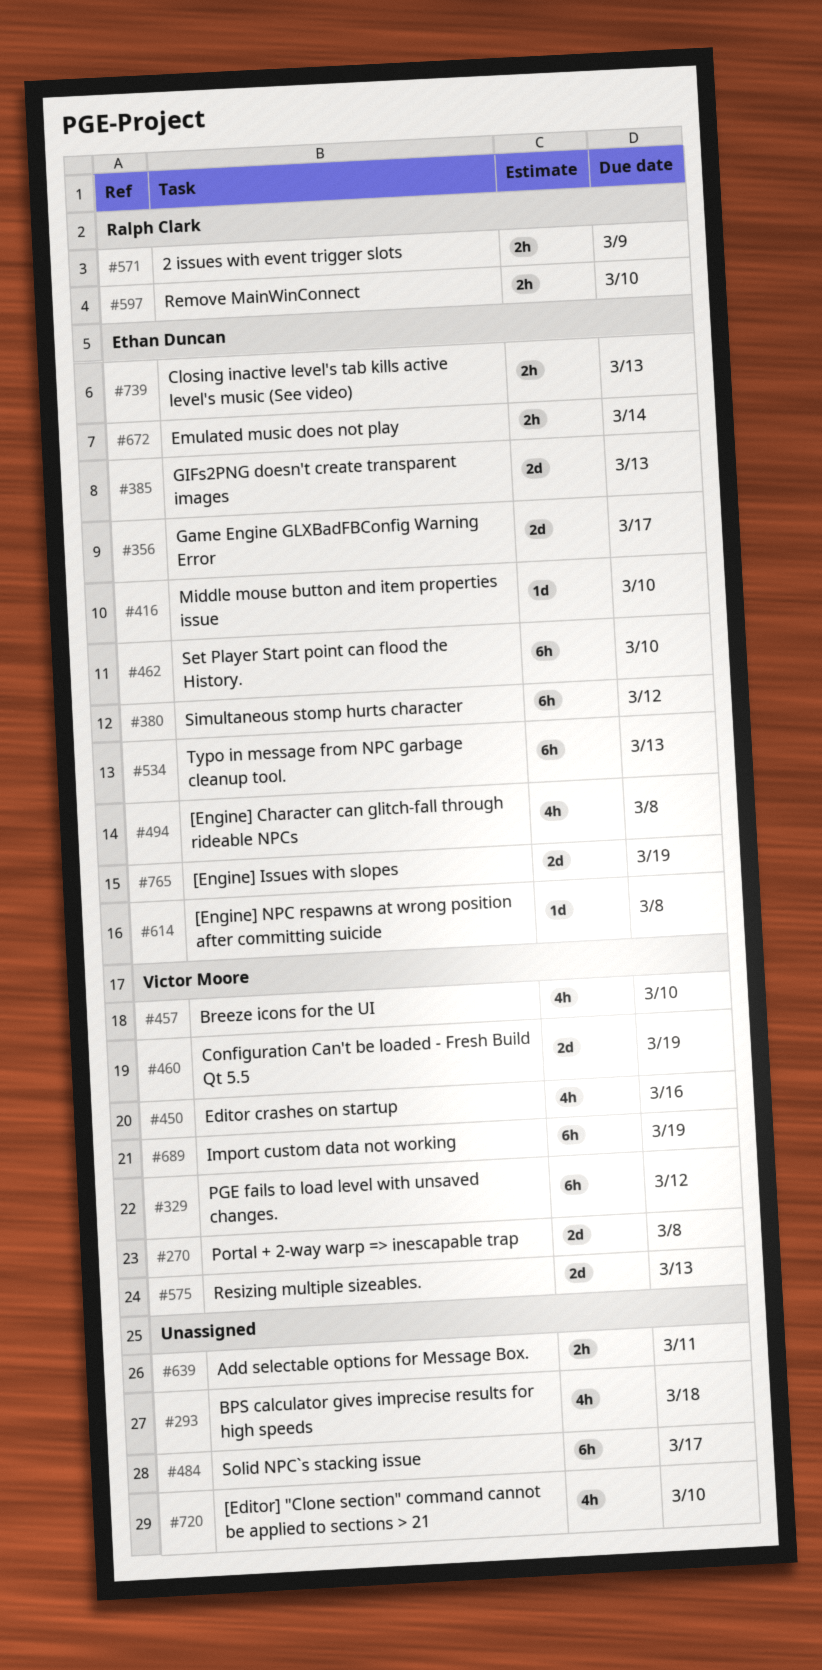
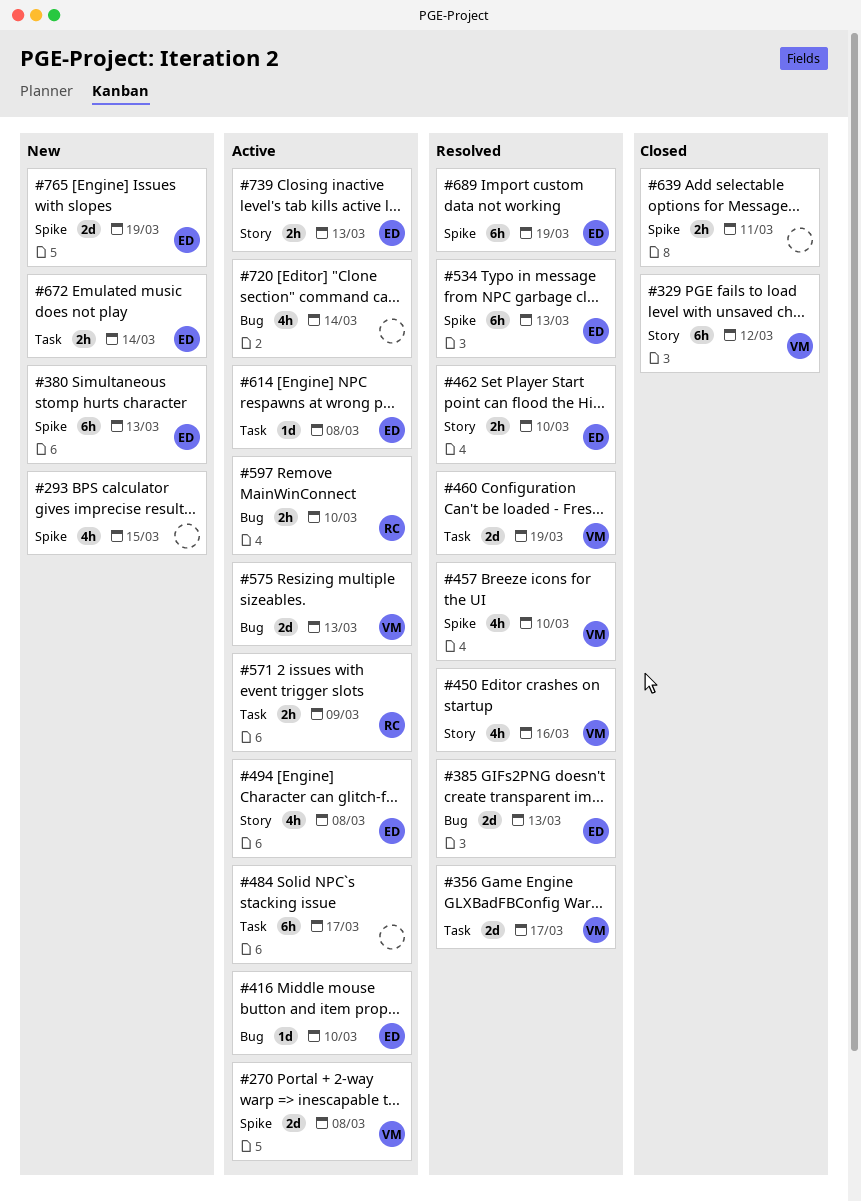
#293, due: Mar 18 -> Mar 15
#356, owner: Ethan Duncan -> Victor Moore
#380, due: Mar 12 -> Mar 13
#462, estimate: 6h -> 2h
#689, owner: Victor Moore -> Ethan Duncan
#720, due: Mar 10 -> Mar 14

